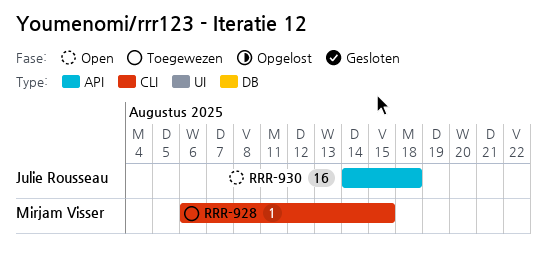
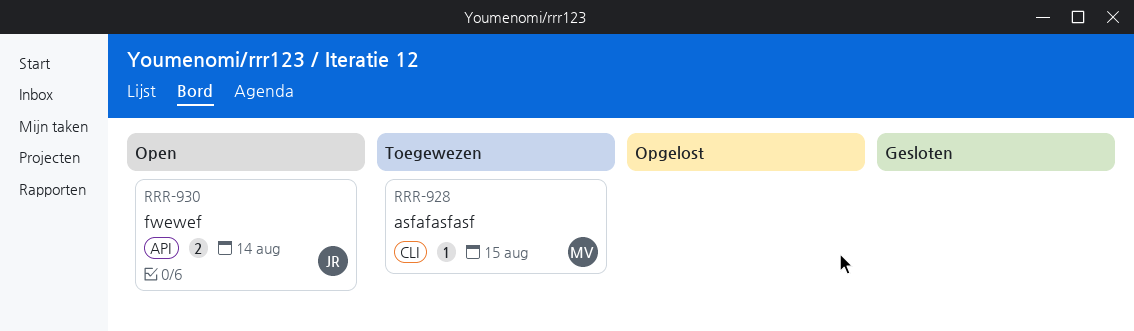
RRR-930, estimate: 16 -> 2
RRR-930, due: Aug 18 -> Aug 14

